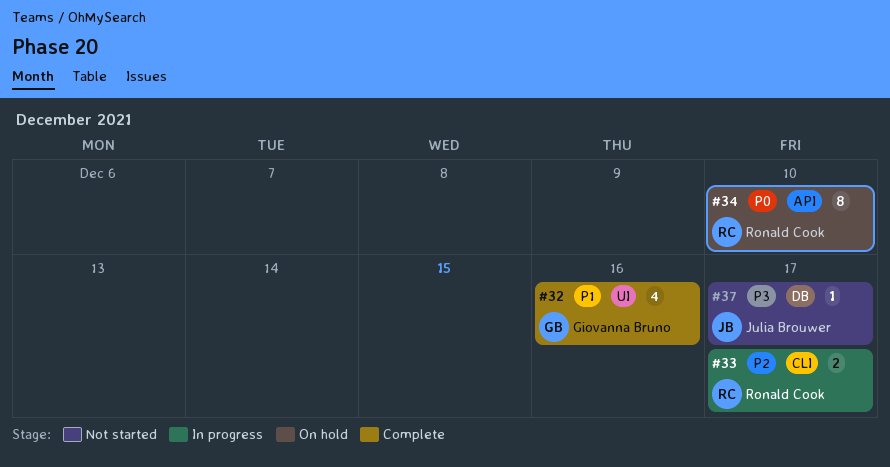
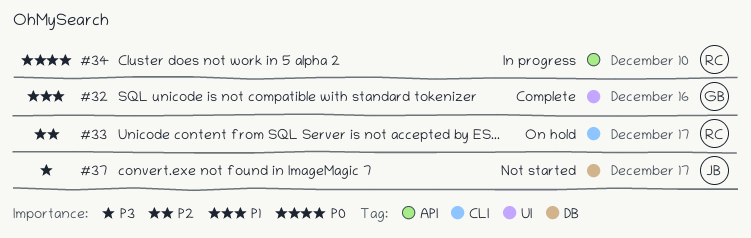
#33, status: In progress -> On hold
#34, status: On hold -> In progress

